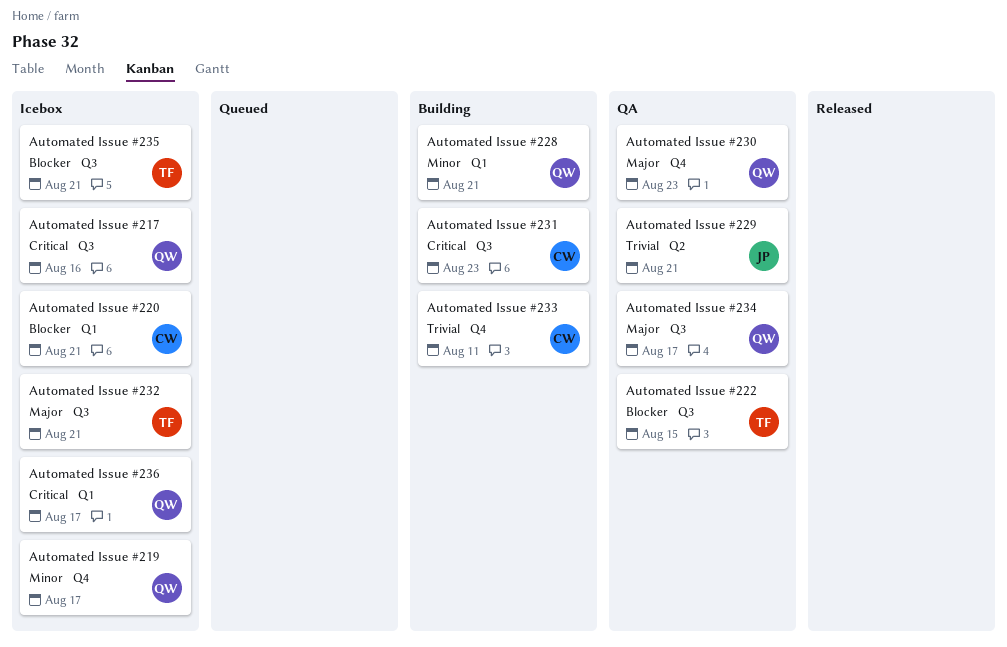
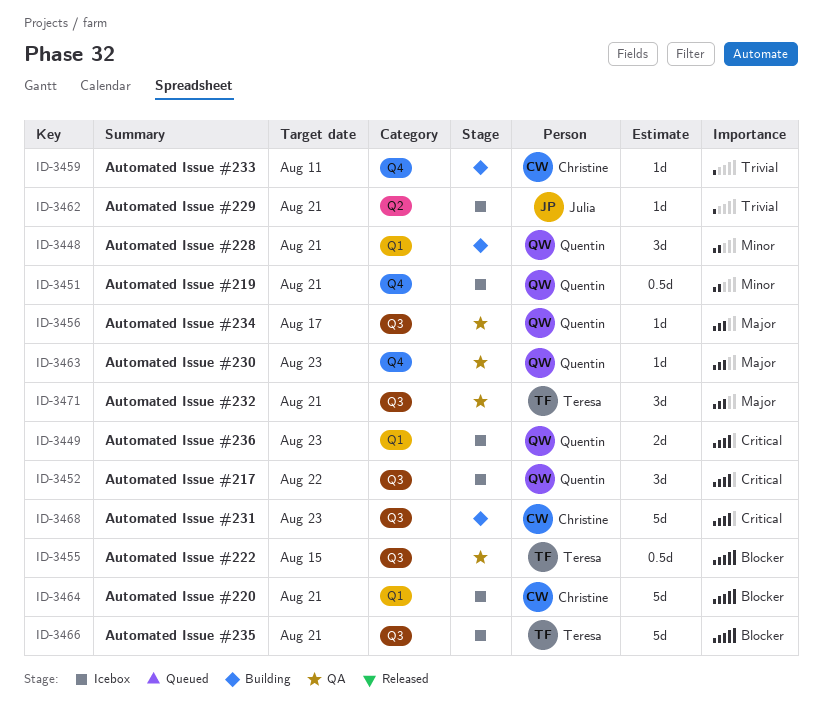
Automated Issue #217, due: Aug 16 -> Aug 22
Automated Issue #219, due: Aug 17 -> Aug 21
Automated Issue #229, status: QA -> Icebox
Automated Issue #232, status: Icebox -> QA
Automated Issue #236, due: Aug 17 -> Aug 23

